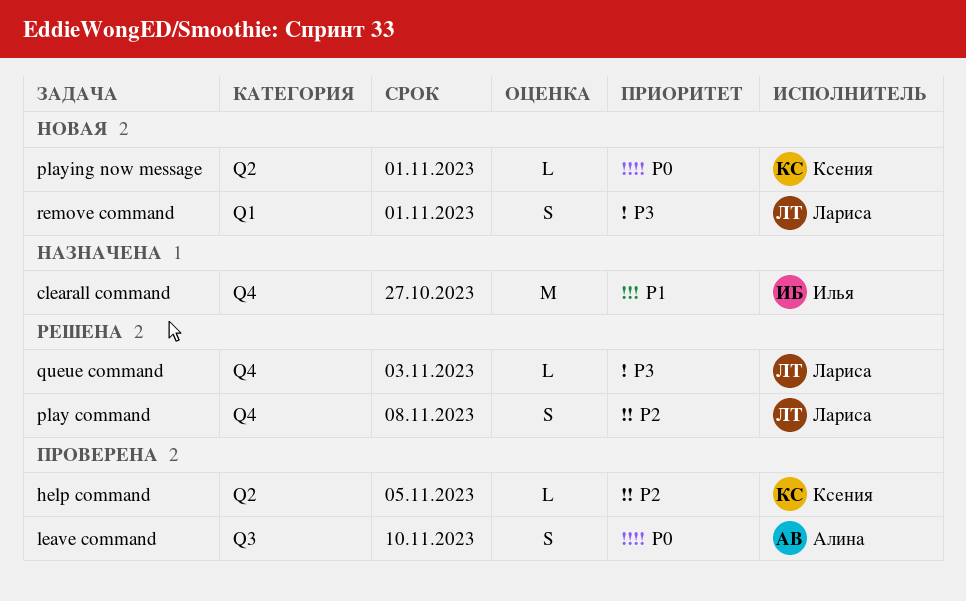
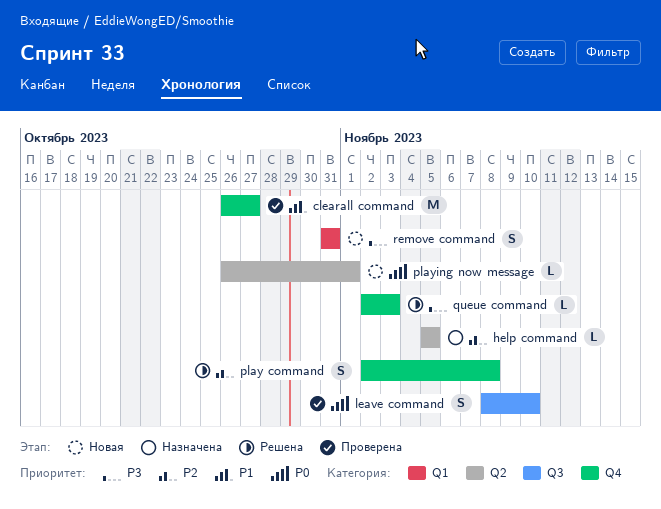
clearall command, status: Назначена -> Проверена
help command, status: Проверена -> Назначена
remove command, due: Nov 1 -> Oct 31

